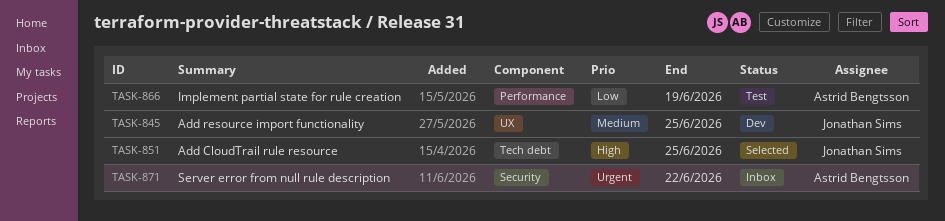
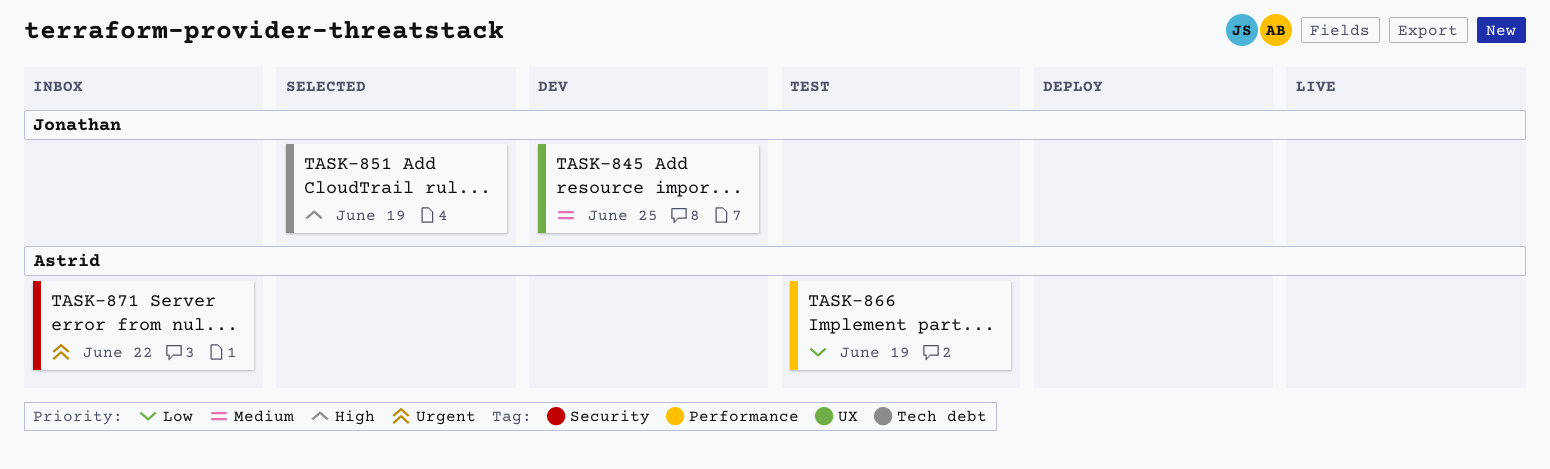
TASK-851, due: Jun 25 -> Jun 19

